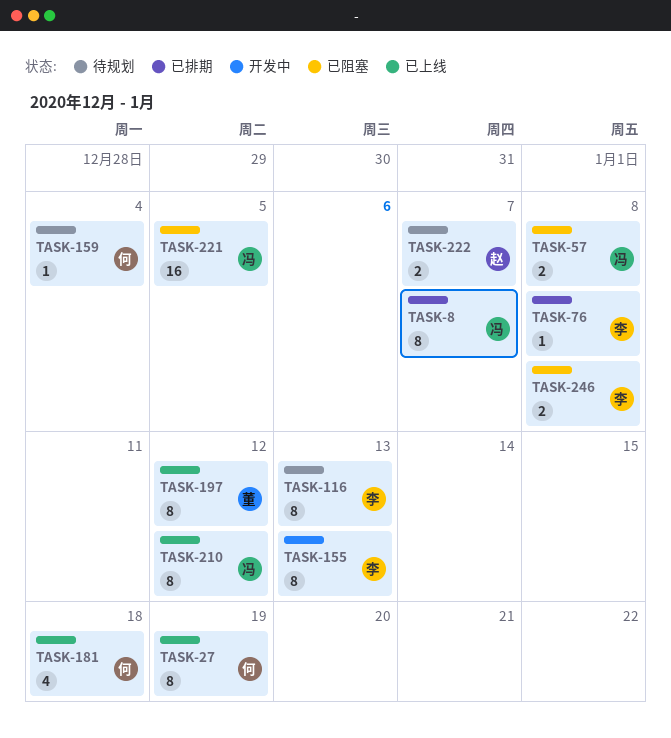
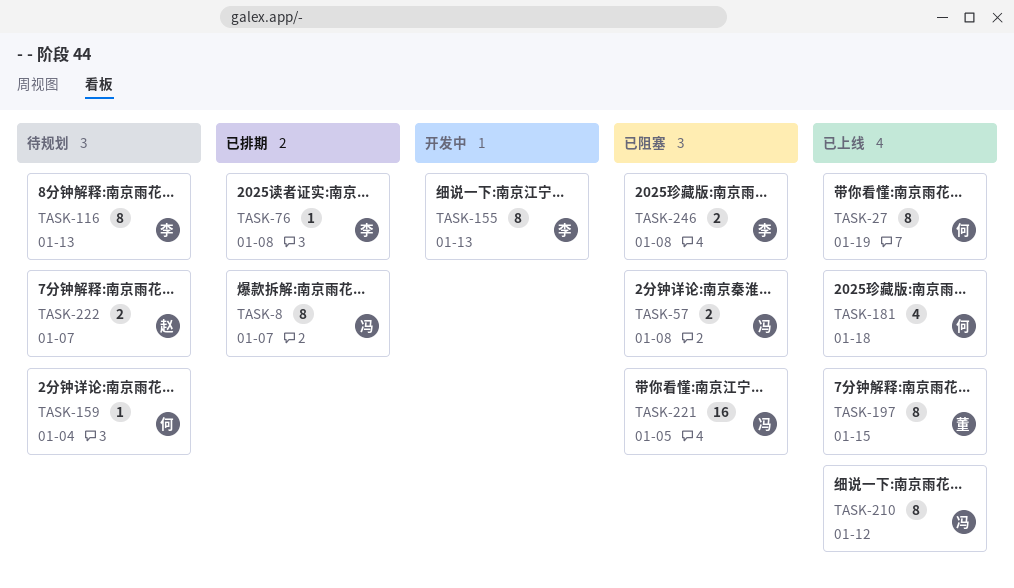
TASK-197, due: Jan 12 -> Jan 15

